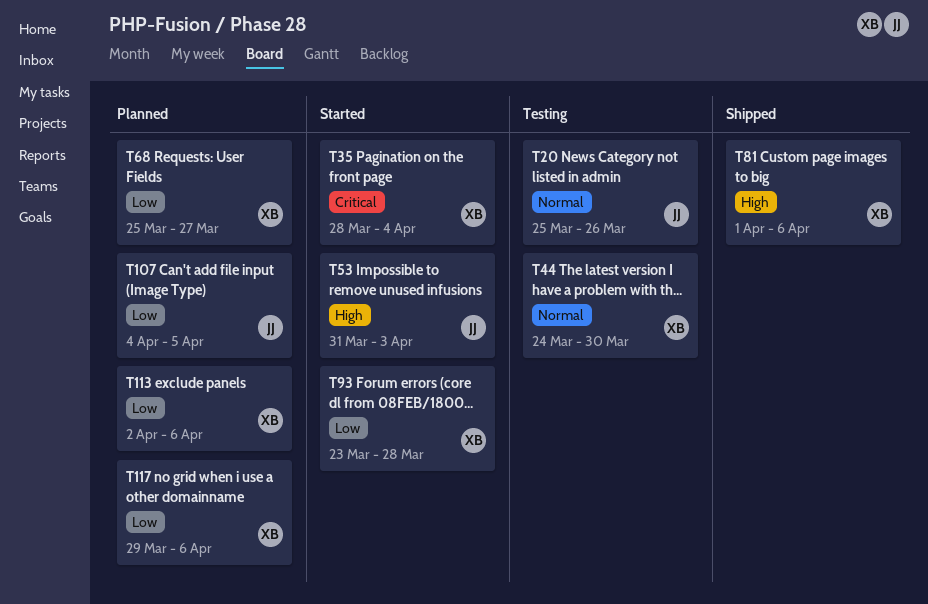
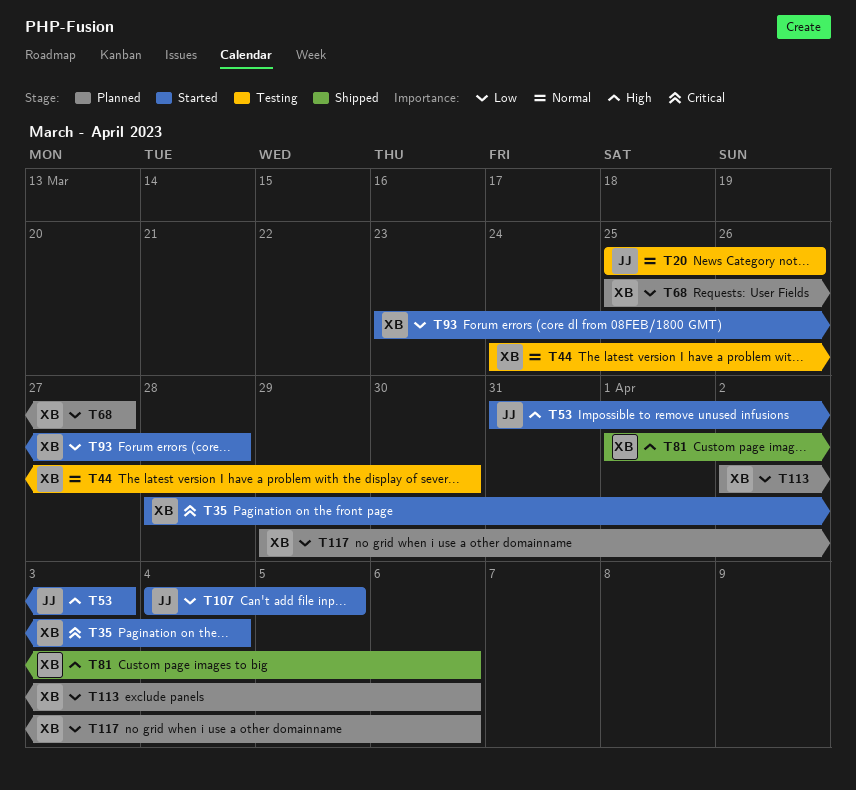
T107, status: Planned -> Started

